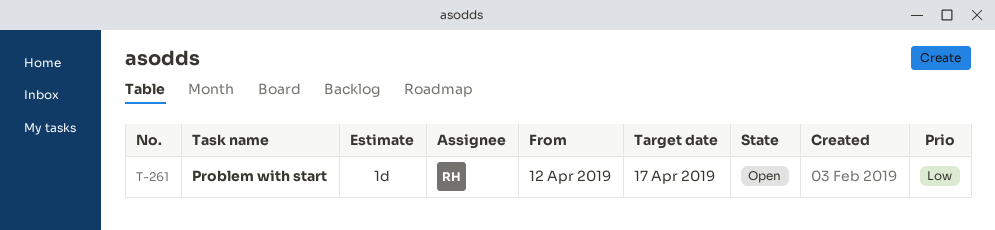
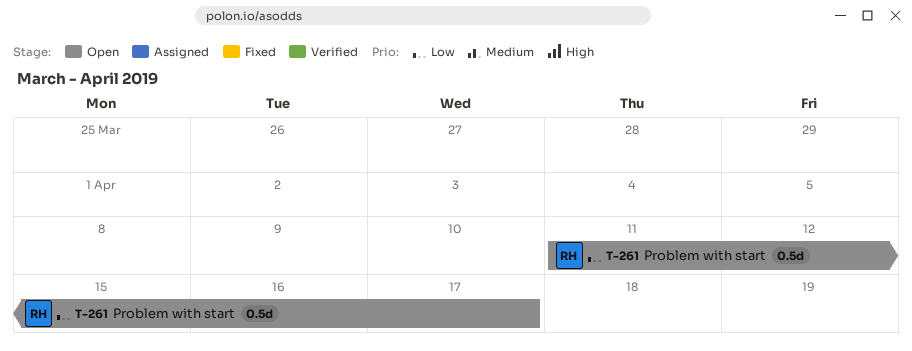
T-261, estimate: 1d -> 0.5d
T-261, start: Apr 12 -> Apr 11

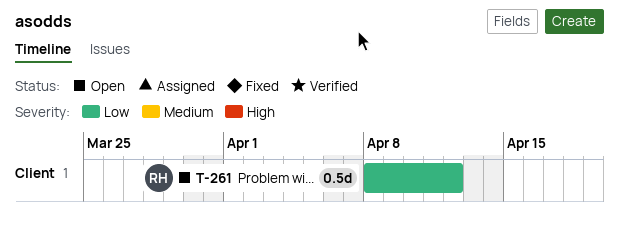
T-261, start: Apr 11 -> Apr 8
T-261, due: Apr 17 -> Apr 12

